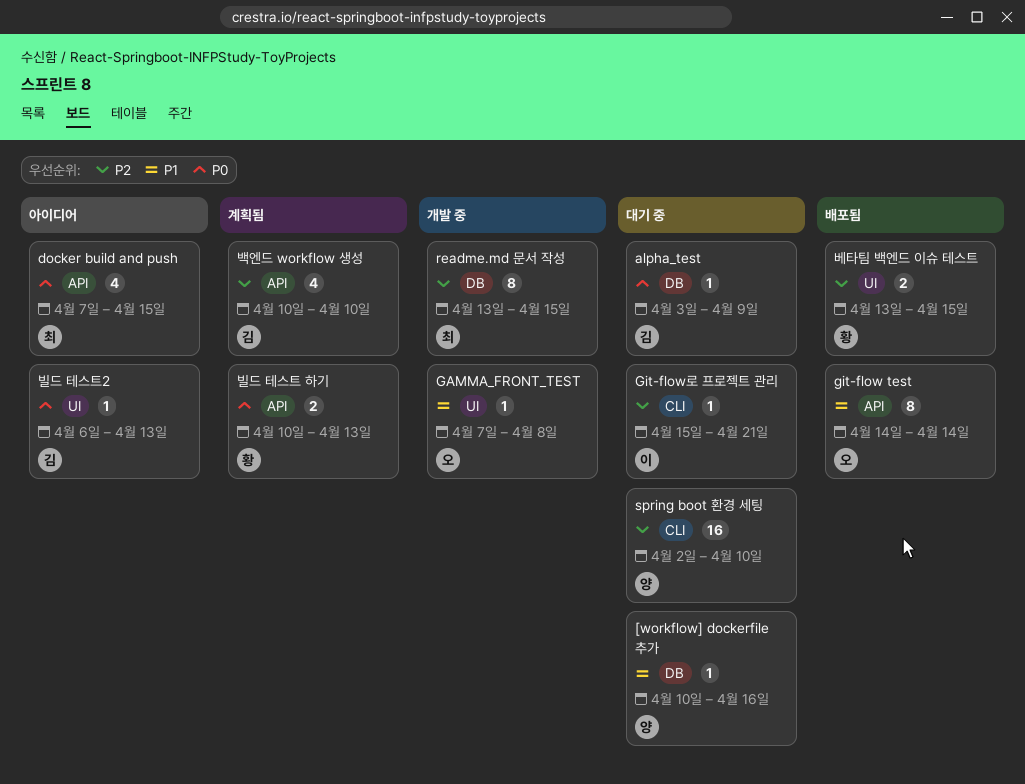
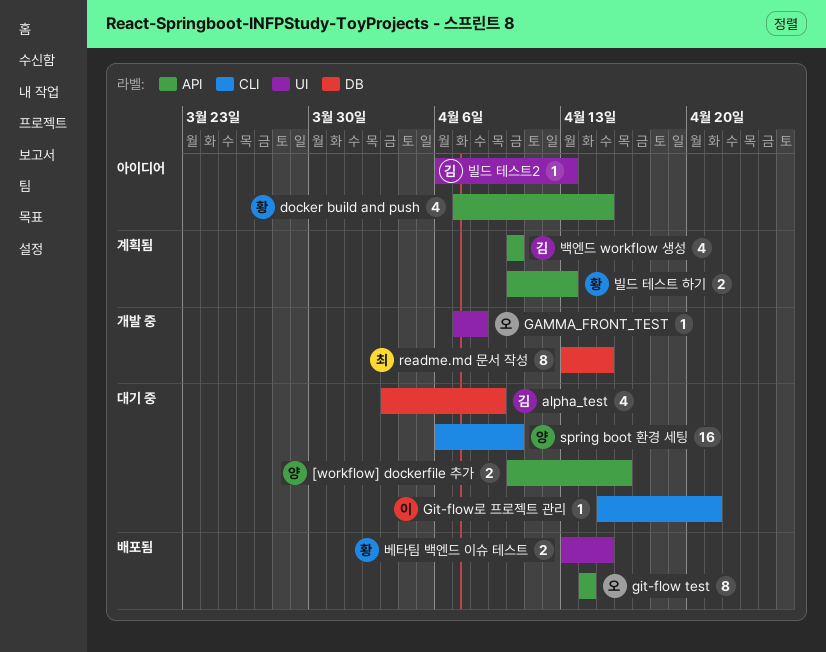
[workflow] dockerfile 추가, label: DB -> API
[workflow] dockerfile 추가, estimate: 1 -> 2
alpha_test, estimate: 1 -> 4
docker build and push, owner: 최 -> 황
spring boot 환경 세팅, start: Apr 2 -> Apr 6

